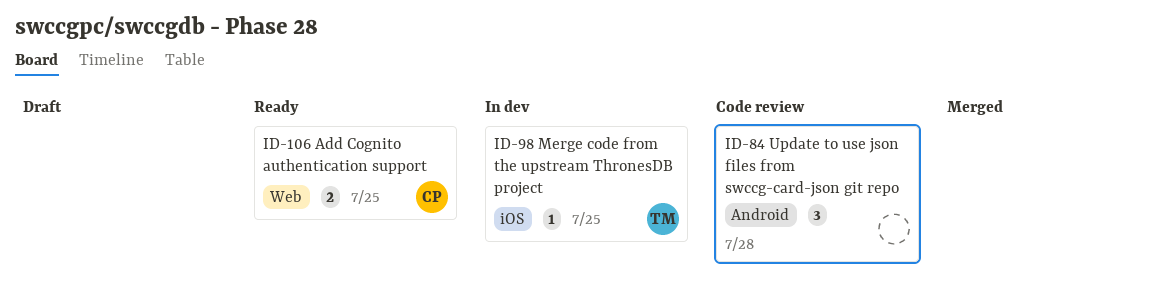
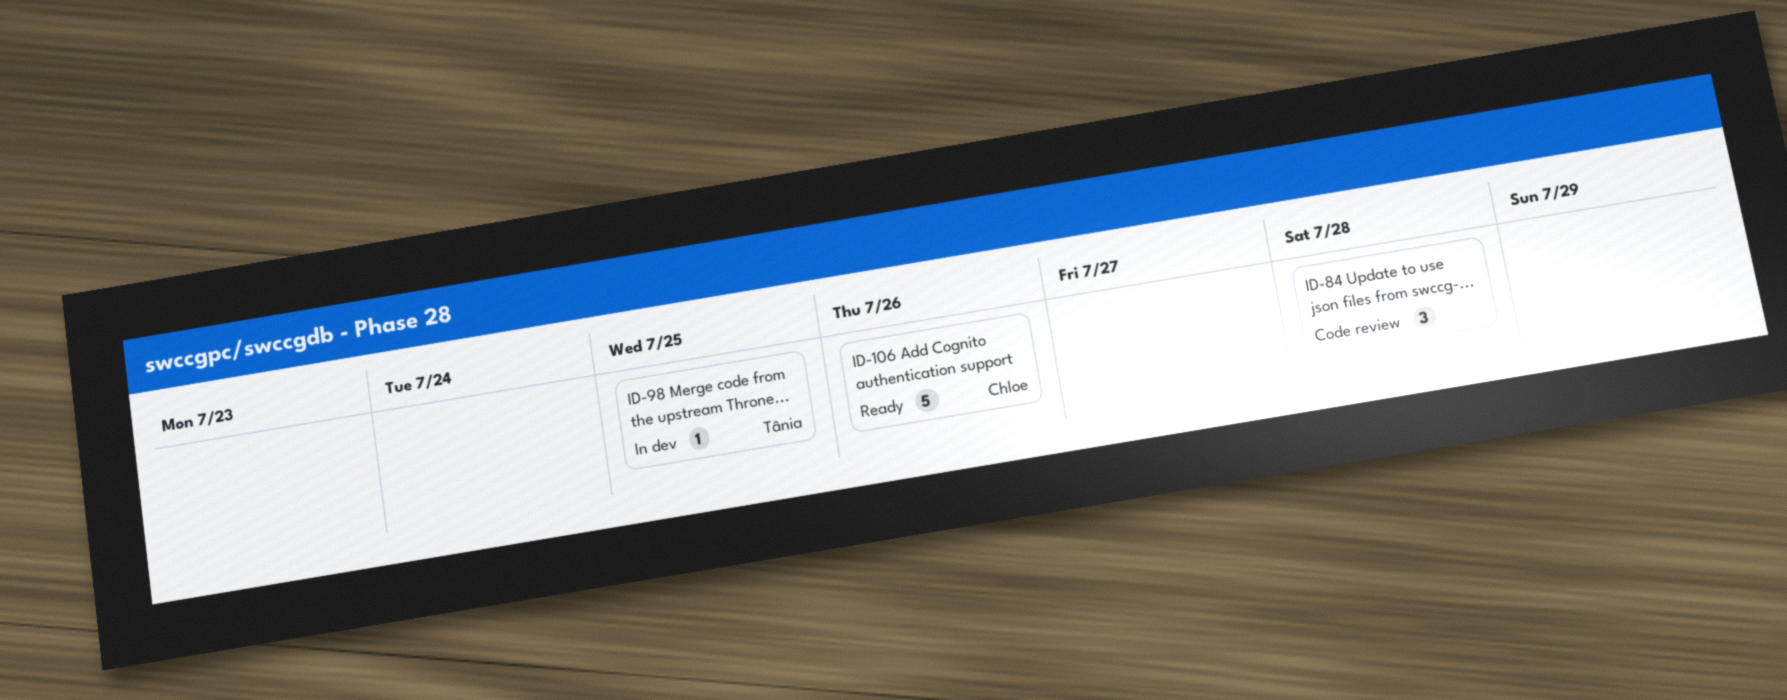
ID-106, estimate: 2 -> 5
ID-106, due: Jul 25 -> Jul 26

